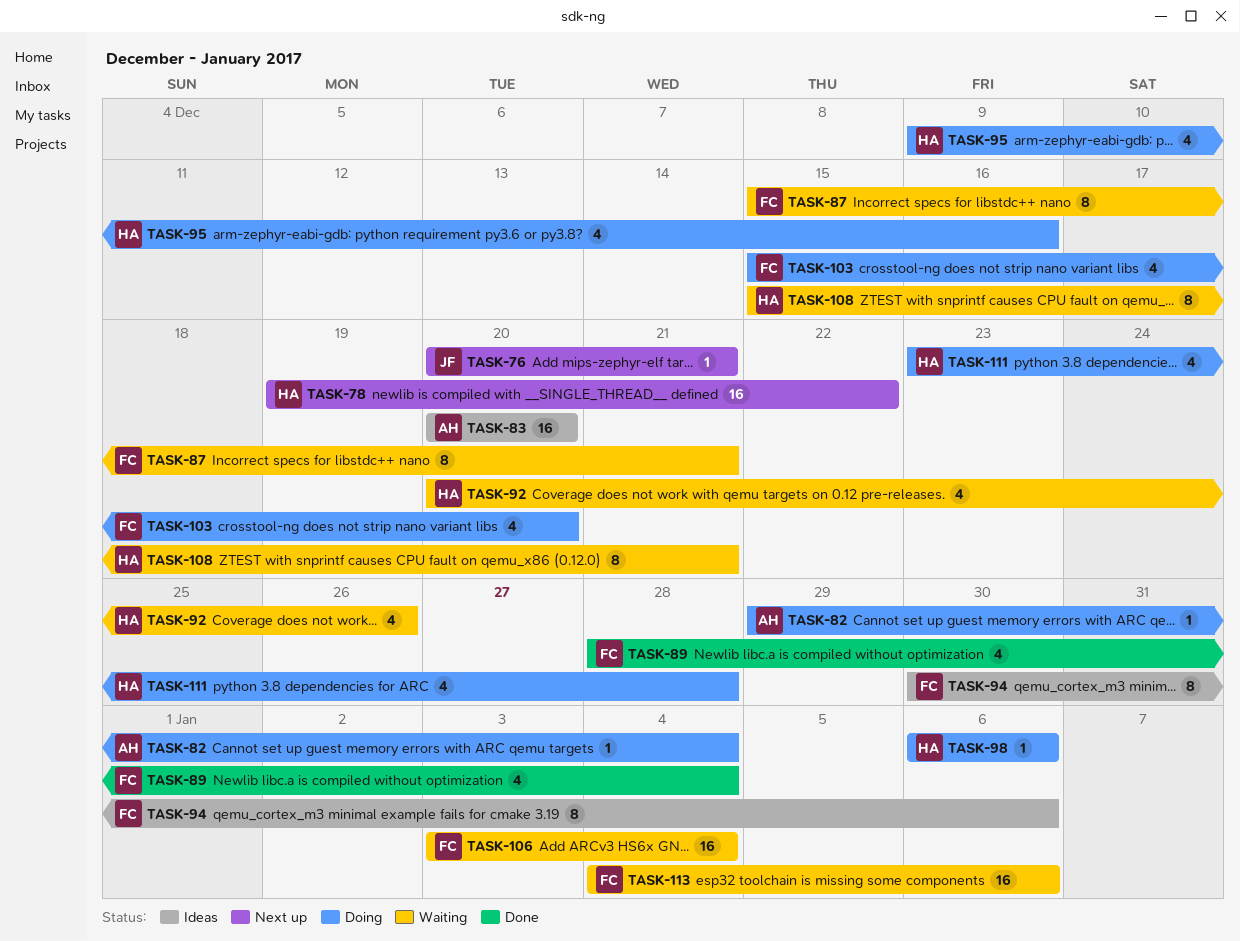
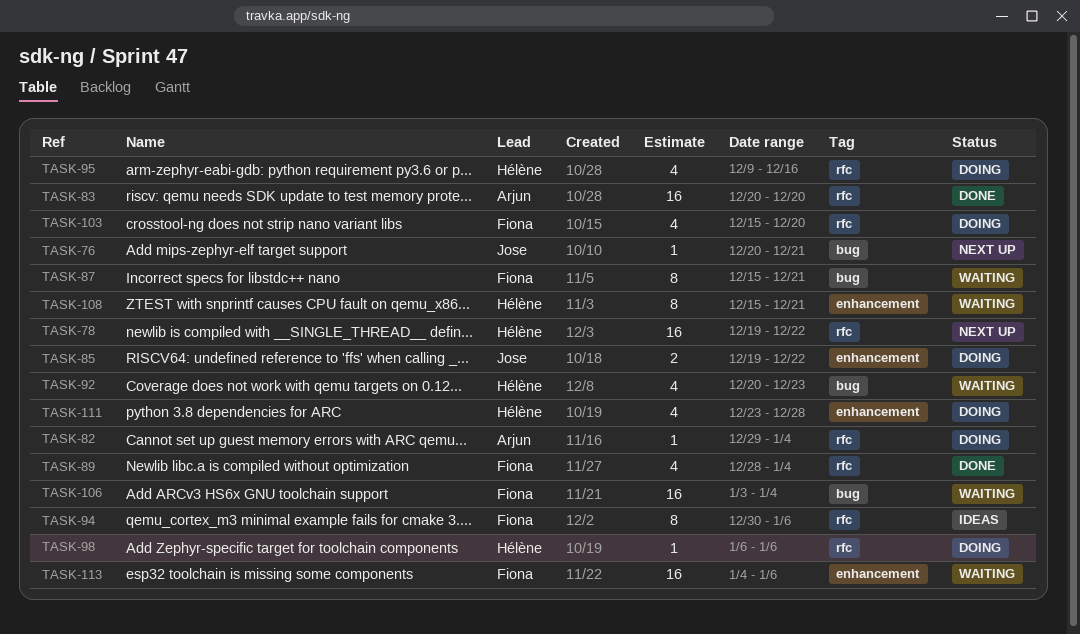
TASK-83, status: Ideas -> Done
TASK-85: none -> present
TASK-92, due: Dec 26 -> Dec 23

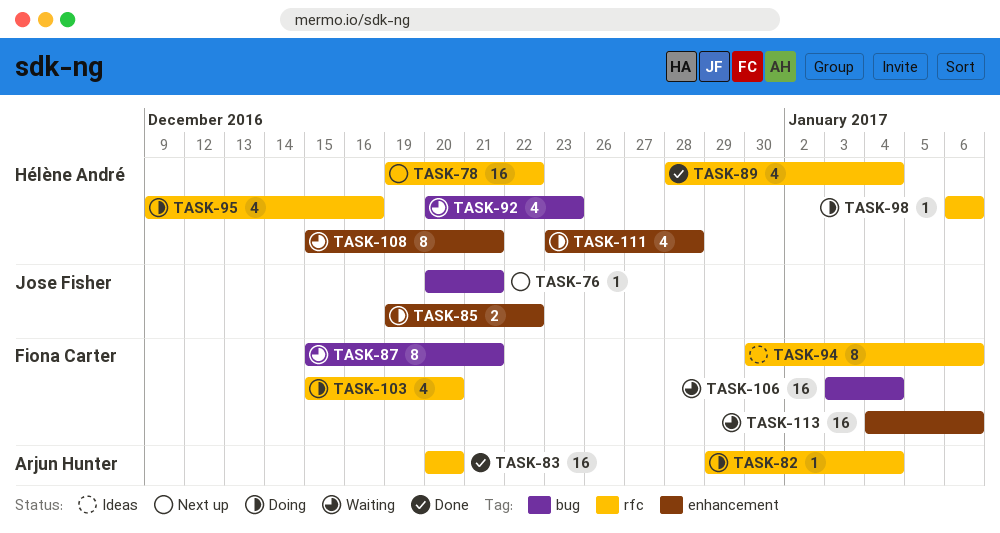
TASK-89, owner: Fiona Carter -> Hélène André

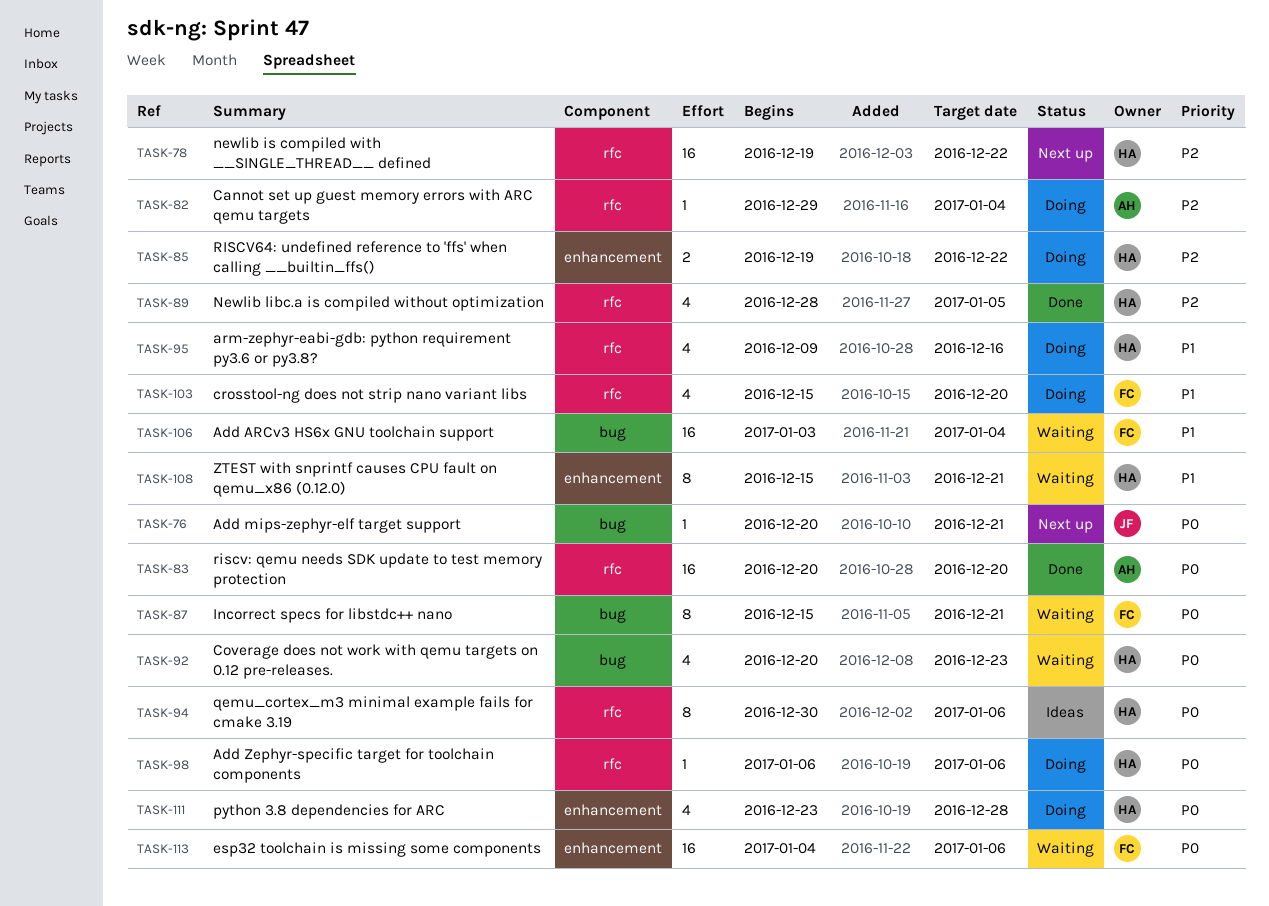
TASK-85, owner: Jose Fisher -> Hélène André
TASK-89, due: Jan 4 -> Jan 5
TASK-94, owner: Fiona Carter -> Hélène André

